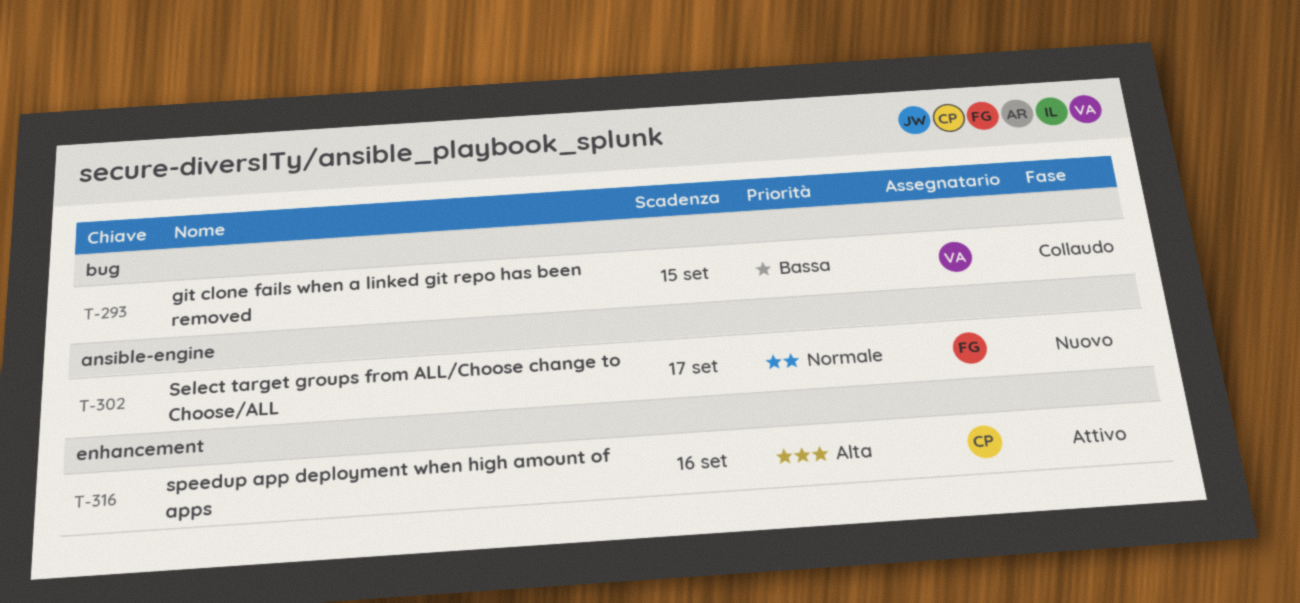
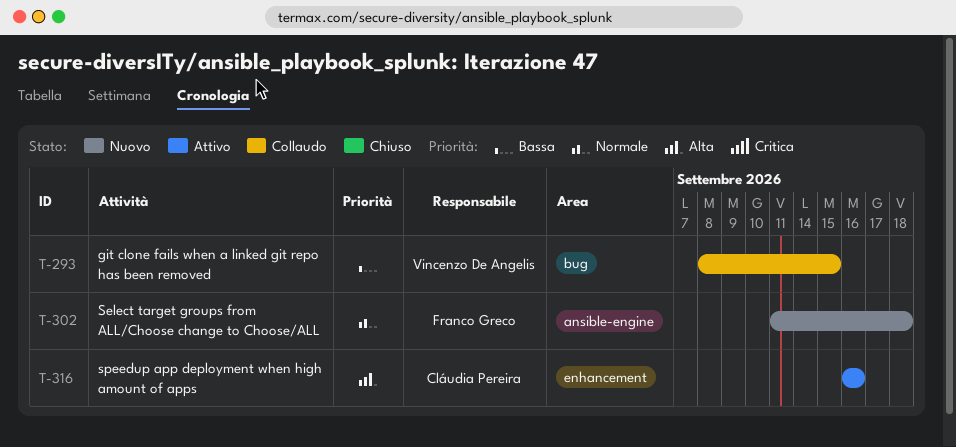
T-302, due: Sep 17 -> Sep 18

